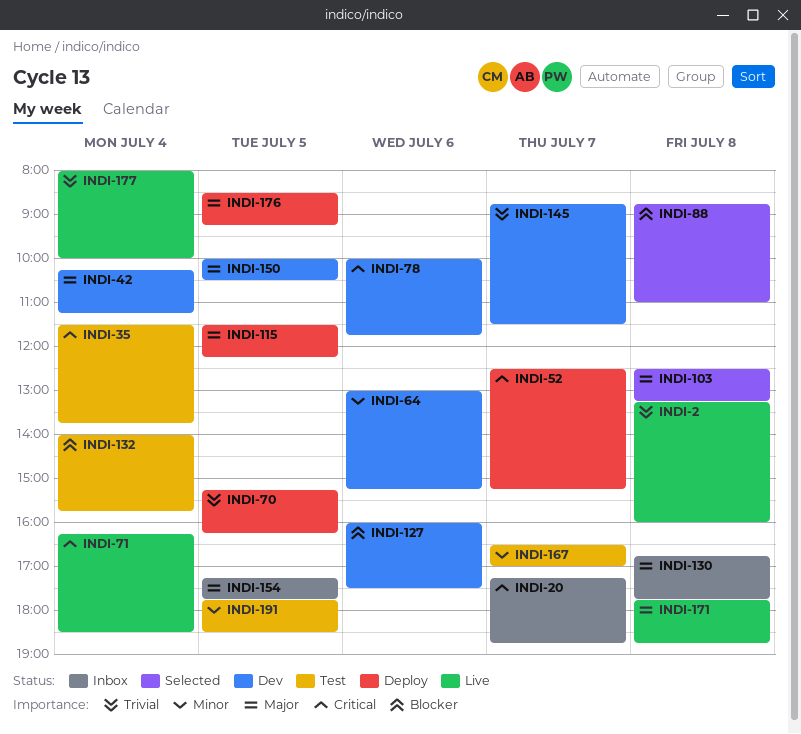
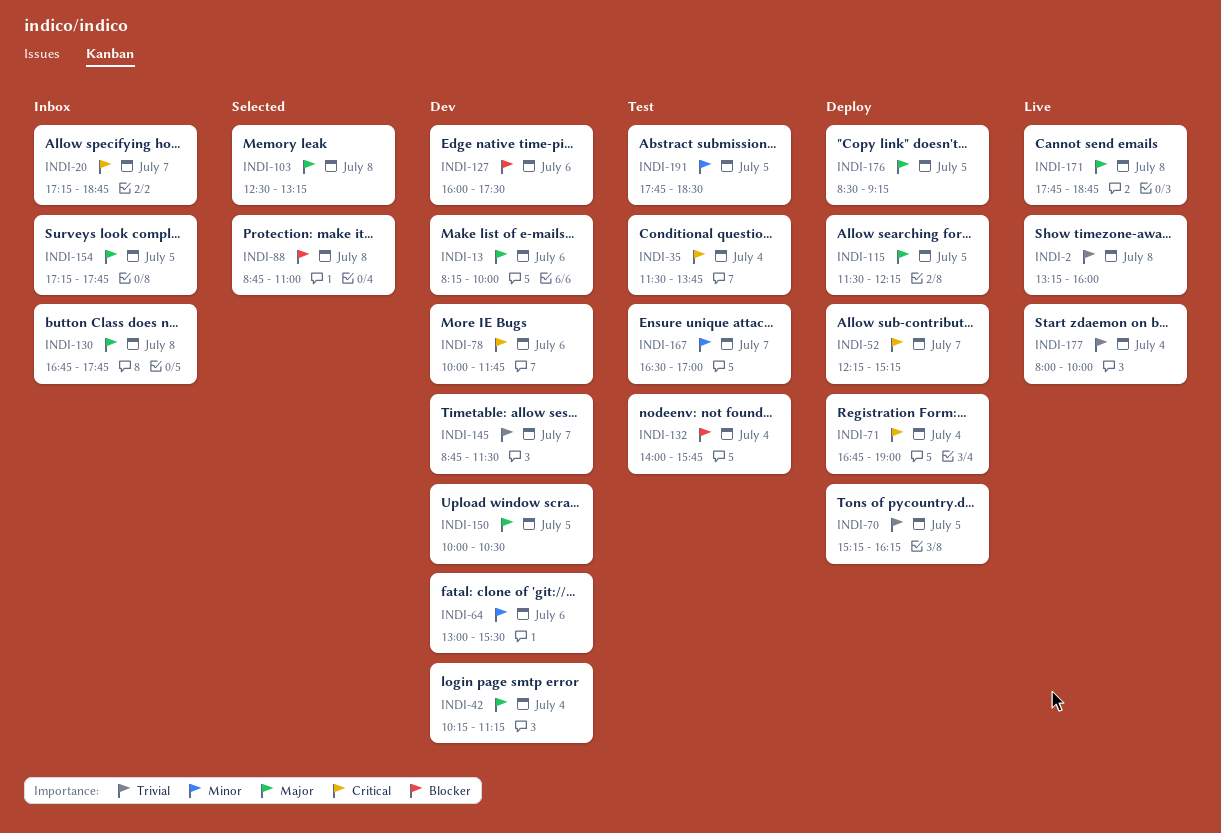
INDI-13: none -> present
INDI-52, begins: 12:30 -> 12:15
INDI-64, ends: 15:15 -> 15:30
INDI-71, status: Live -> Deploy
INDI-71, begins: 16:15 -> 16:45
INDI-71, ends: 18:30 -> 19:00

